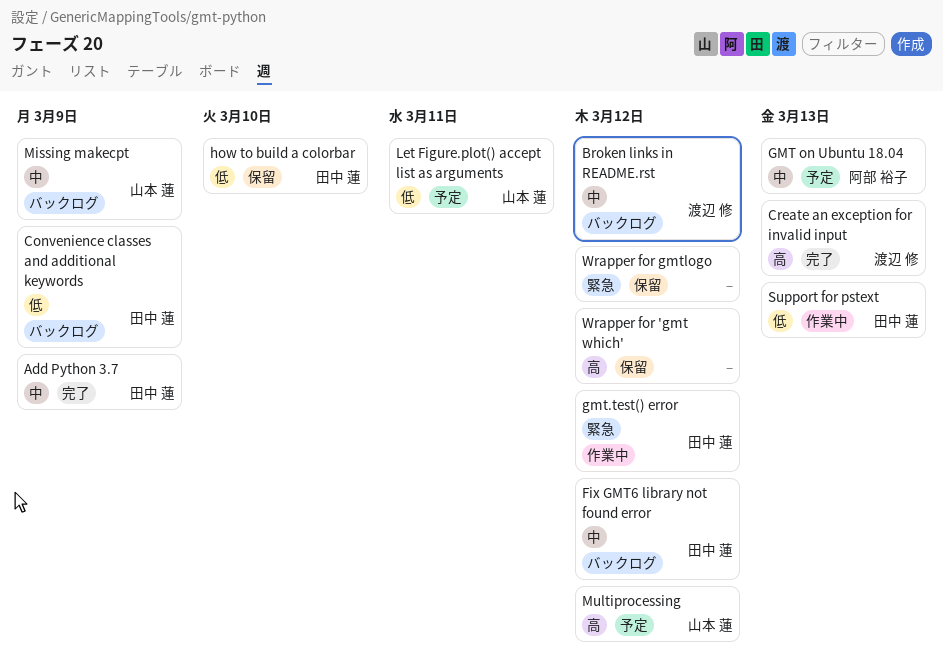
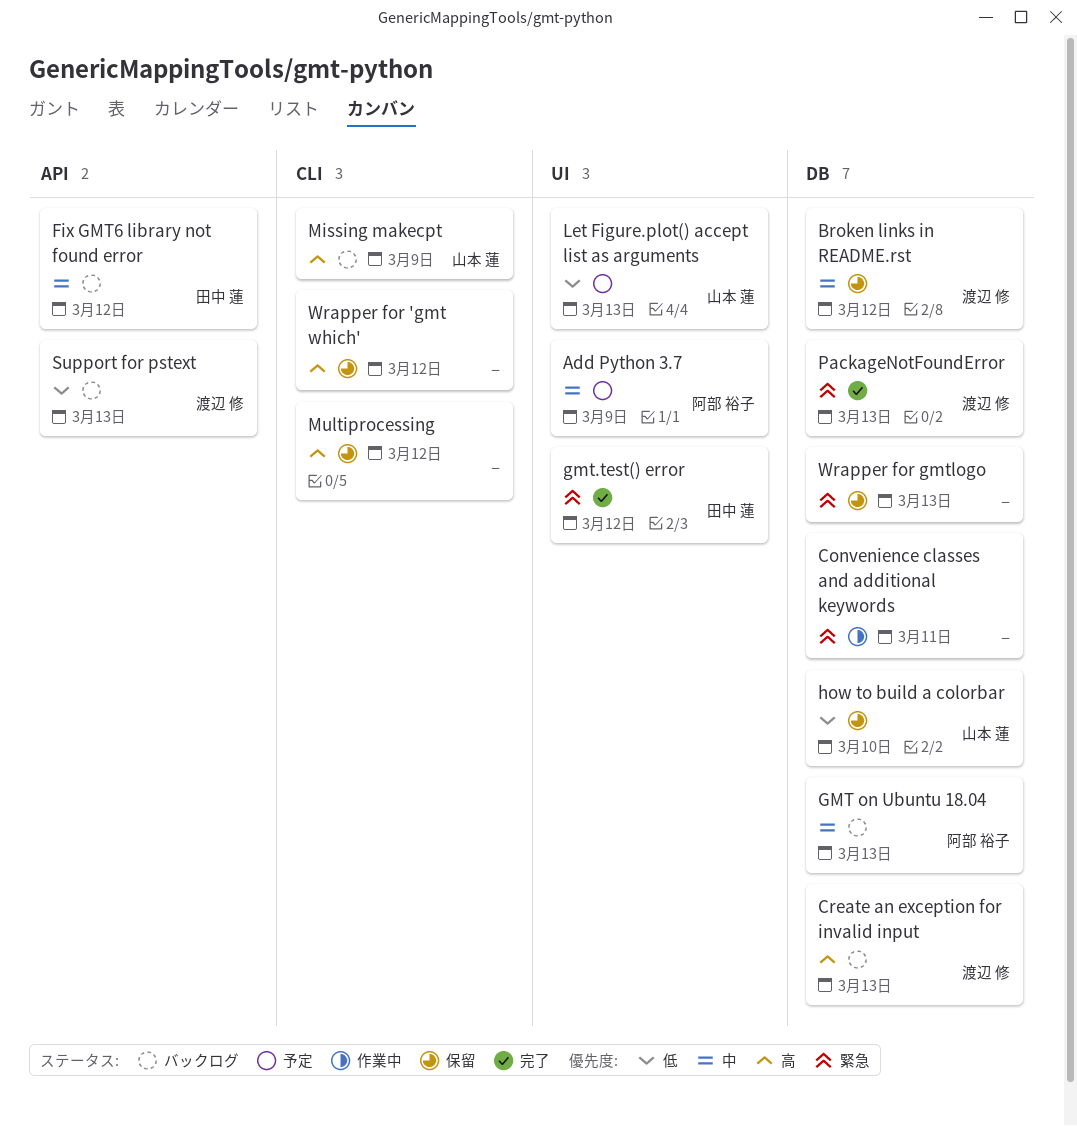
Add Python 3.7, status: 完了 -> 予定
Add Python 3.7, owner: 田中 蓮 -> 阿部 裕子
Broken links in README.rst, status: バックログ -> 保留
Convenience classes and additional keywords, status: バックログ -> 作業中
Convenience classes and additional keywords, owner: 田中 蓮 -> none
Convenience classes and additional keywords, priority: 低 -> 緊急
Convenience classes and additional keywords, due: Mar 9 -> Mar 11
Create an exception for invalid input, status: 完了 -> バックログ
GMT on Ubuntu 18.04, status: 予定 -> バックログ
gmt.test() error, status: 作業中 -> 完了
how to build a colorbar, owner: 田中 蓮 -> 山本 蓮
Let Figure.plot() accept list as arguments, due: Mar 11 -> Mar 13
Missing makecpt, priority: 中 -> 高
Multiprocessing, status: 予定 -> 保留
Multiprocessing, owner: 山本 蓮 -> none
PackageNotFoundError: none -> present
Support for pstext, status: 作業中 -> バックログ
Support for pstext, owner: 田中 蓮 -> 渡辺 修
Wrapper for gmtlogo, due: Mar 12 -> Mar 13

